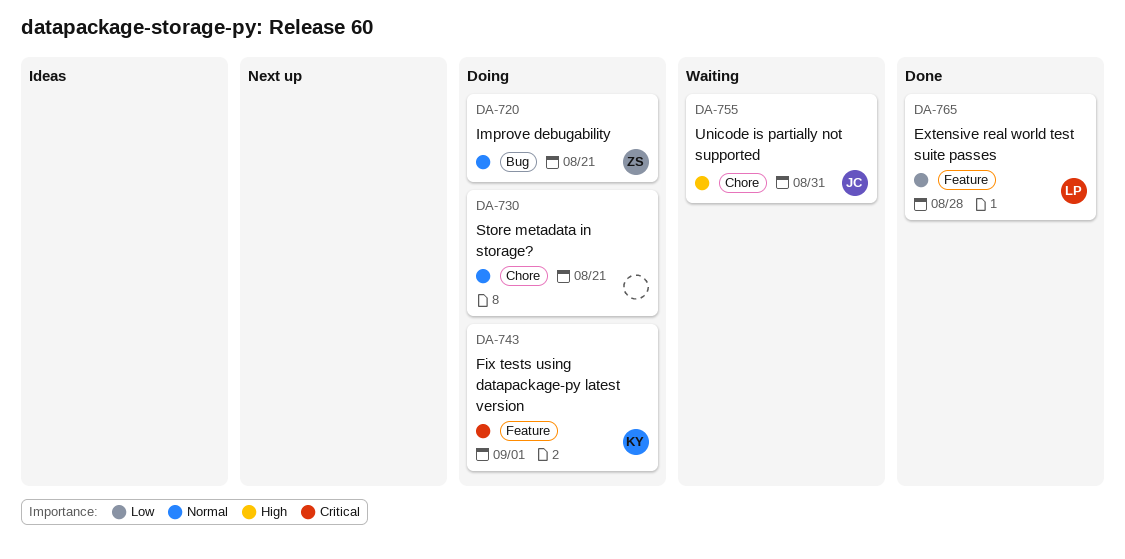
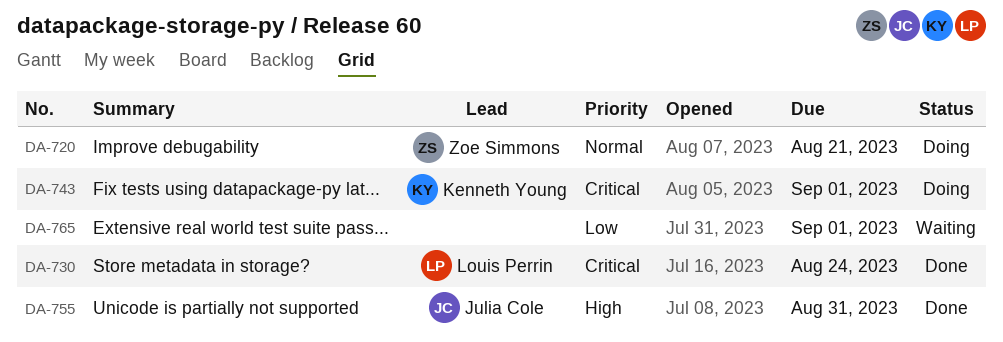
DA-730, status: Doing -> Done
DA-730, owner: none -> Louis Perrin
DA-730, priority: Normal -> Critical
DA-730, due: Aug 21 -> Aug 24
DA-755, status: Waiting -> Done
DA-765, status: Done -> Waiting
DA-765, owner: Louis Perrin -> none
DA-765, due: Aug 28 -> Sep 1

